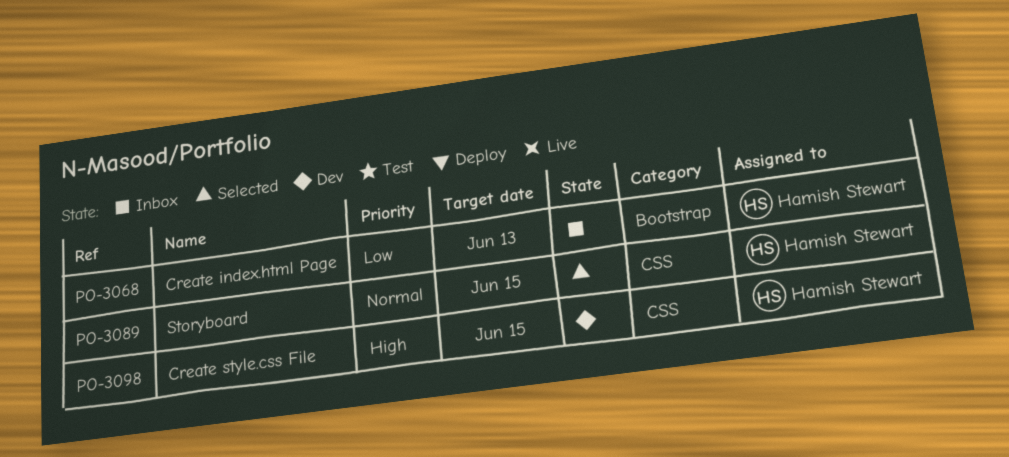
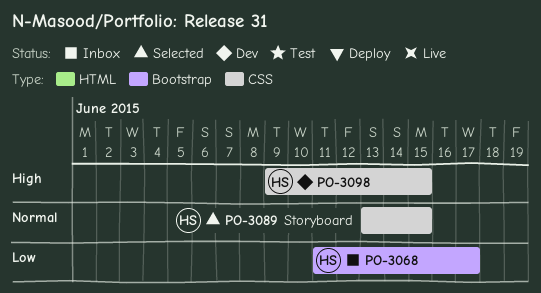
PO-3068, due: Jun 13 -> Jun 17

